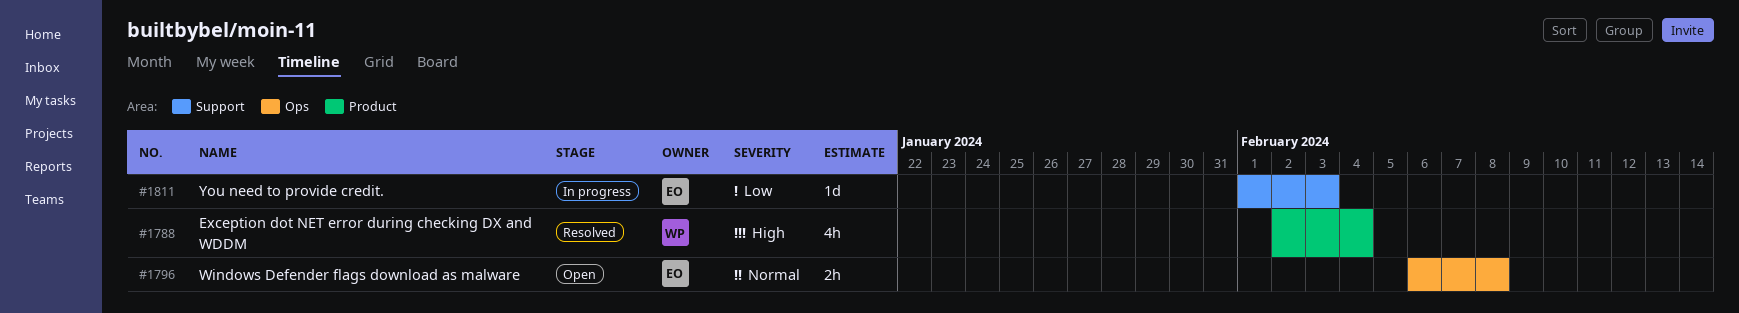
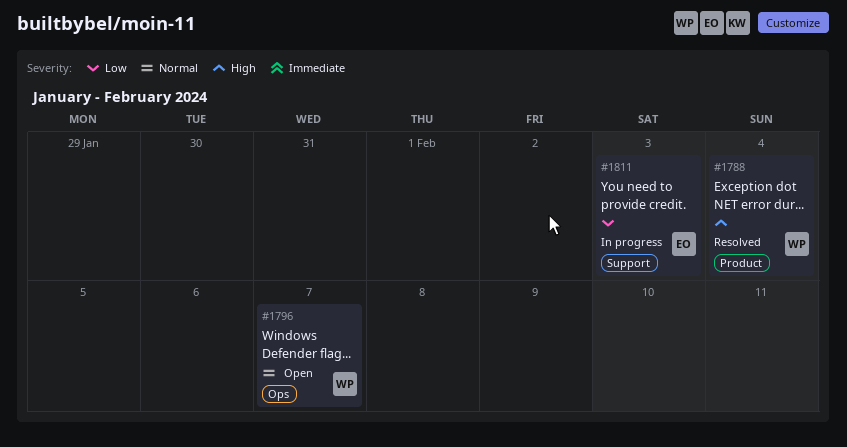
#1796, owner: EO -> WP
#1796, due: Feb 8 -> Feb 7

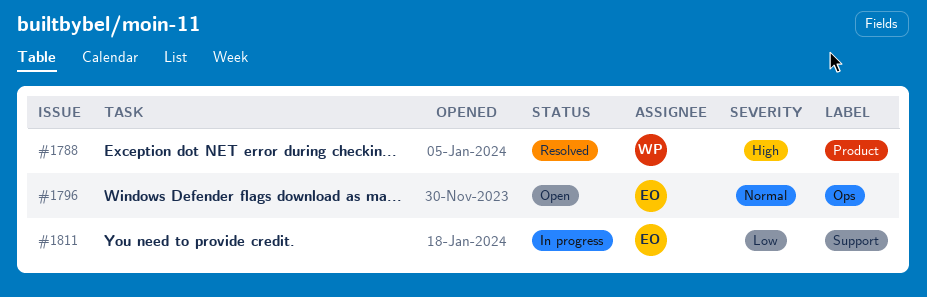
#1796, owner: WP -> EO

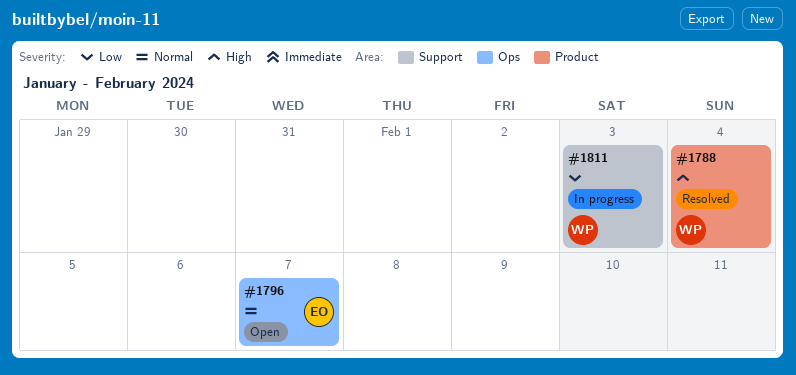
#1811, owner: EO -> WP

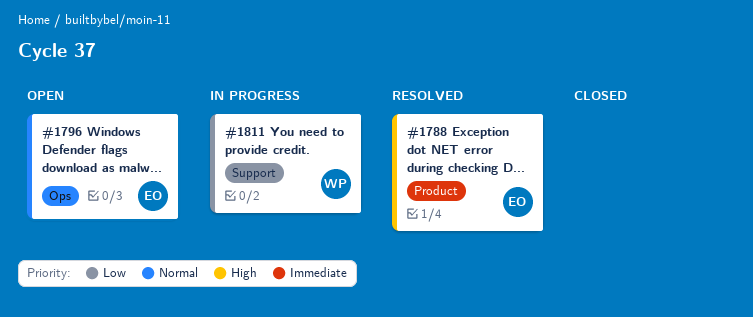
#1788, owner: WP -> EO

